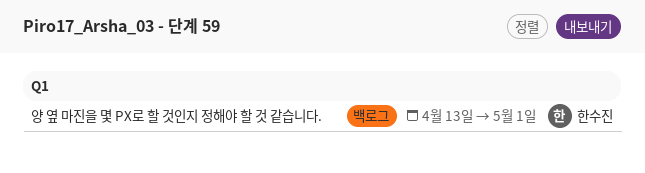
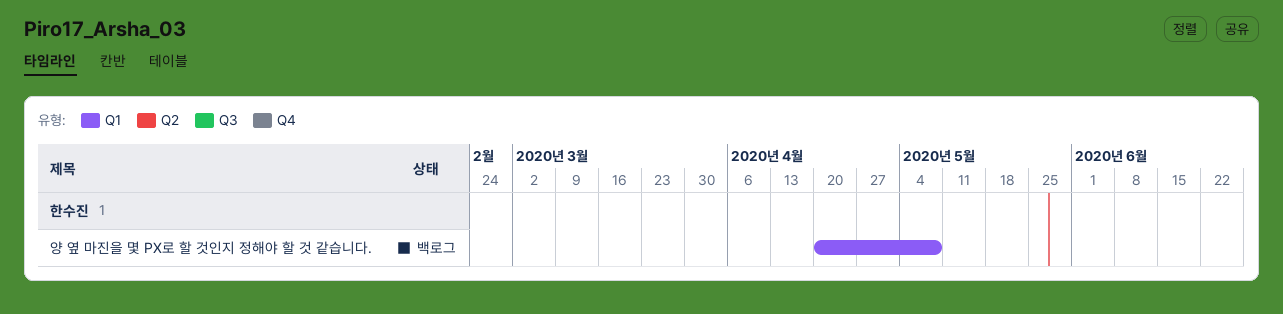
양 옆 마진을 몇 PX로 할 것인지 정해야 할 것 같습니다., start: Apr 13 -> Apr 20
양 옆 마진을 몇 PX로 할 것인지 정해야 할 것 같습니다., due: May 1 -> May 8

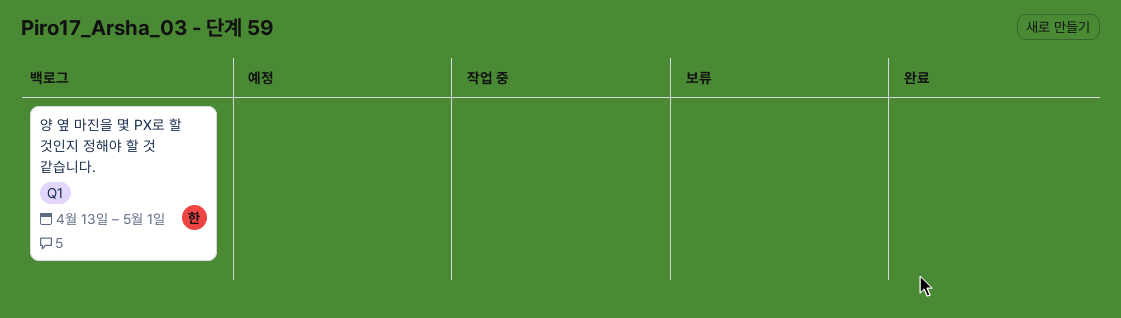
양 옆 마진을 몇 PX로 할 것인지 정해야 할 것 같습니다., start: Apr 20 -> Apr 13
양 옆 마진을 몇 PX로 할 것인지 정해야 할 것 같습니다., due: May 8 -> May 1

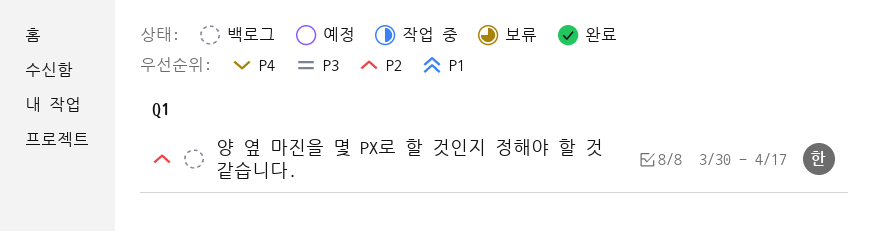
양 옆 마진을 몇 PX로 할 것인지 정해야 할 것 같습니다., start: Apr 13 -> Mar 30
양 옆 마진을 몇 PX로 할 것인지 정해야 할 것 같습니다., due: May 1 -> Apr 17

